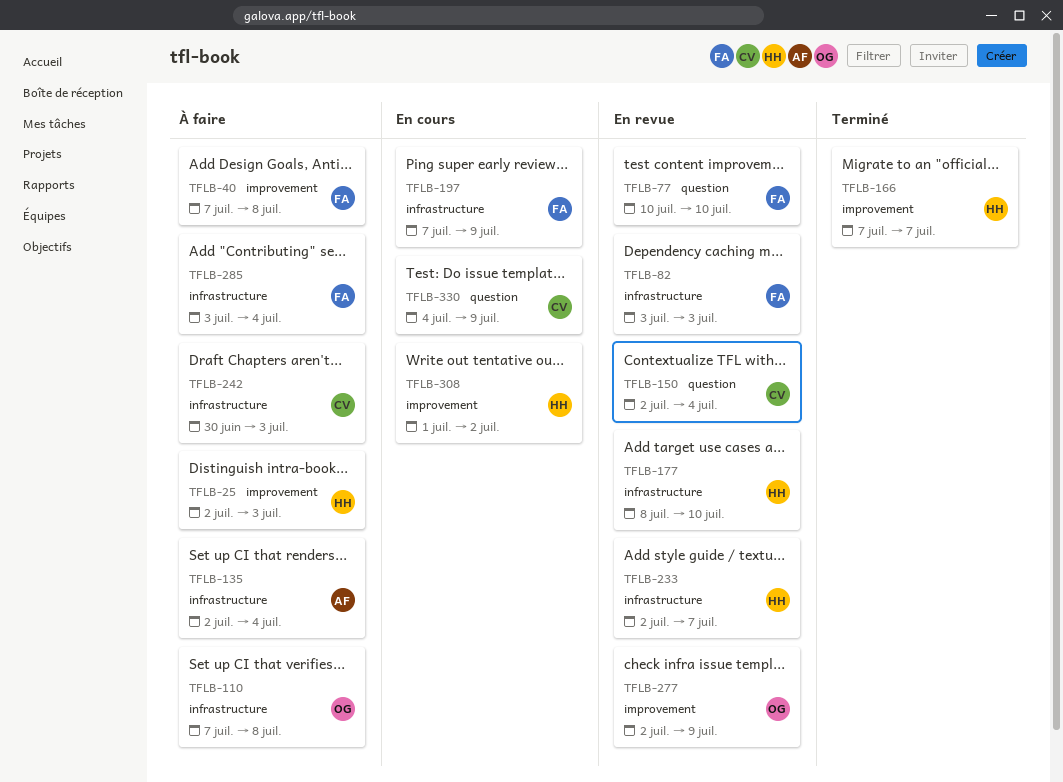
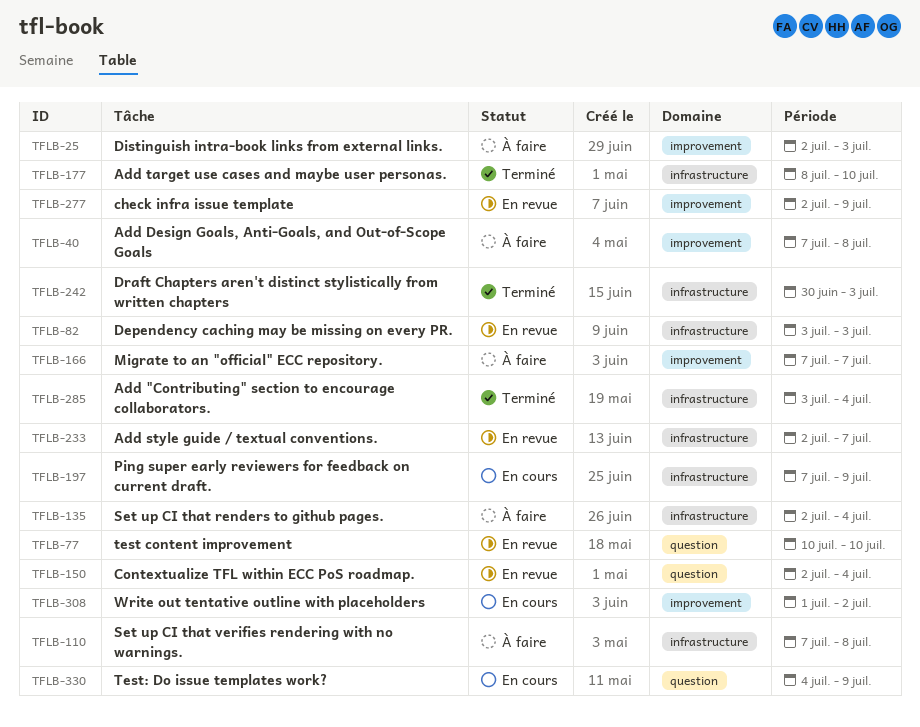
TFLB-166, status: Terminé -> À faire
TFLB-177, status: En revue -> Terminé
TFLB-242, status: À faire -> Terminé
TFLB-285, status: À faire -> Terminé

